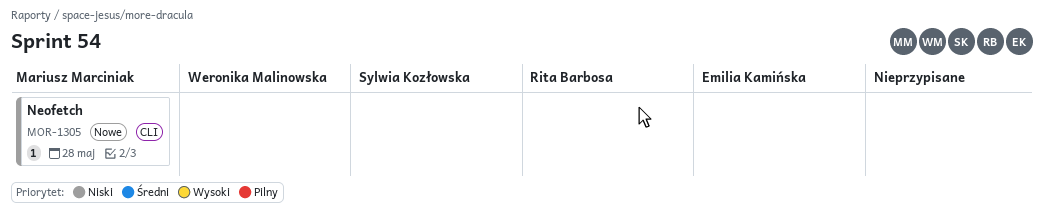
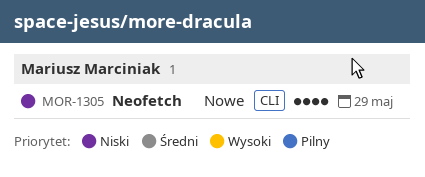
MOR-1305, estimate: 1 -> 4
MOR-1305, due: May 28 -> May 29

